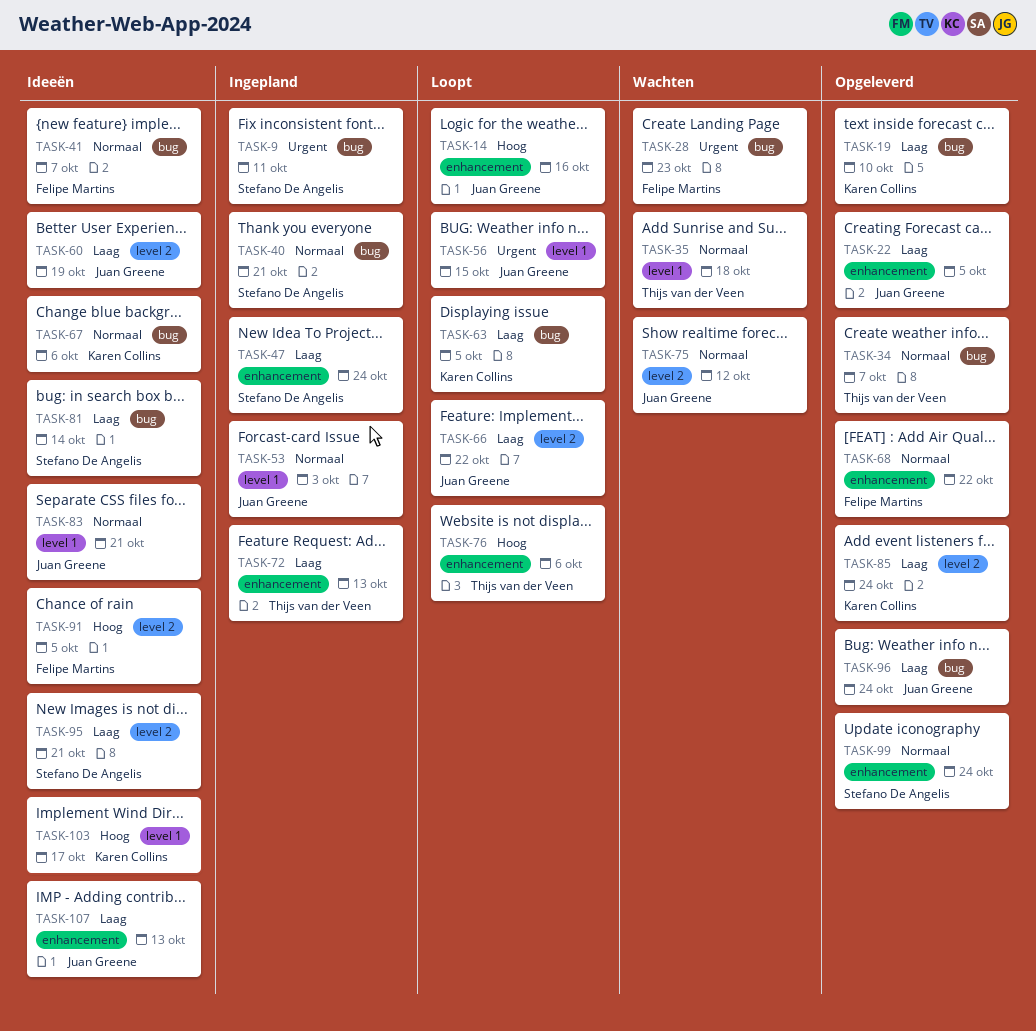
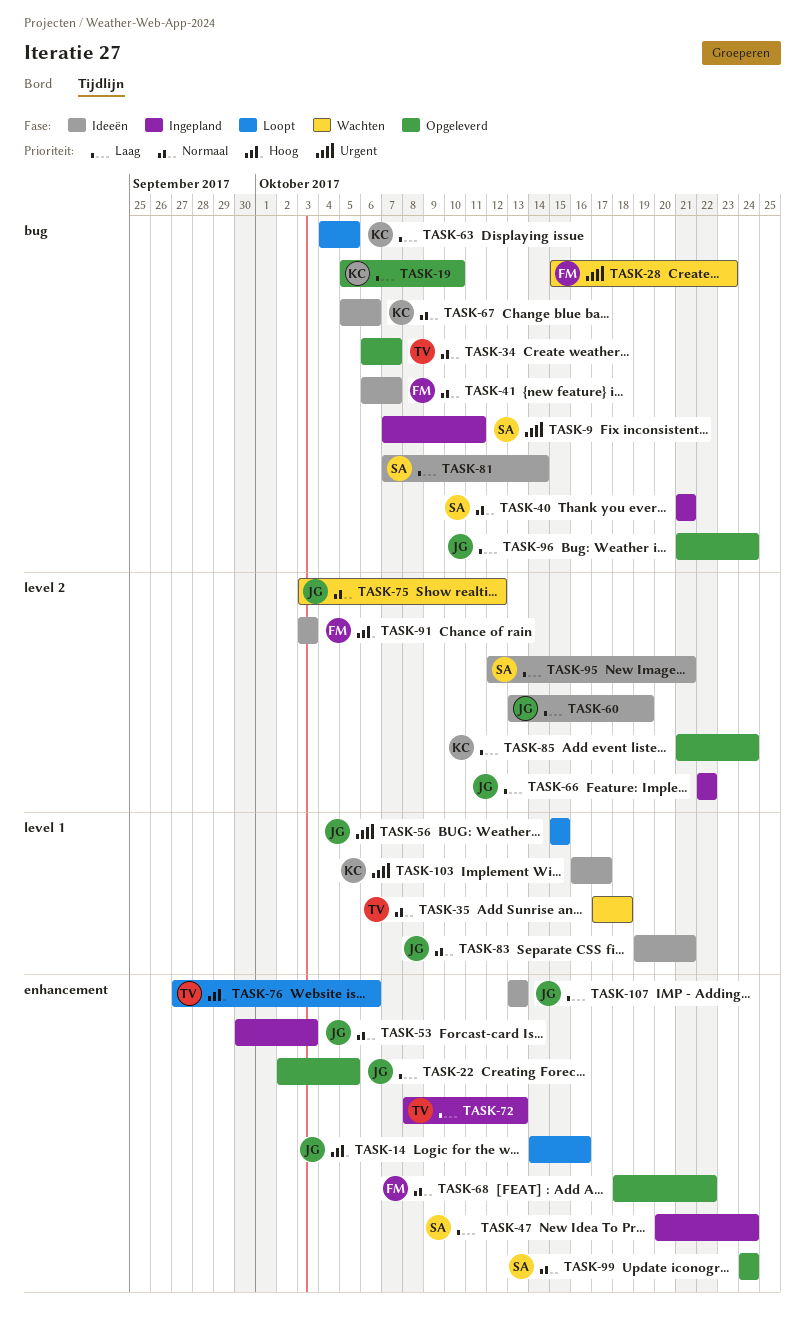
TASK-53, label: level 1 -> enhancement
TASK-66, status: Loopt -> Ingepland
TASK-91, due: Oct 5 -> Oct 3
TASK-103, priority: Hoog -> Urgent

